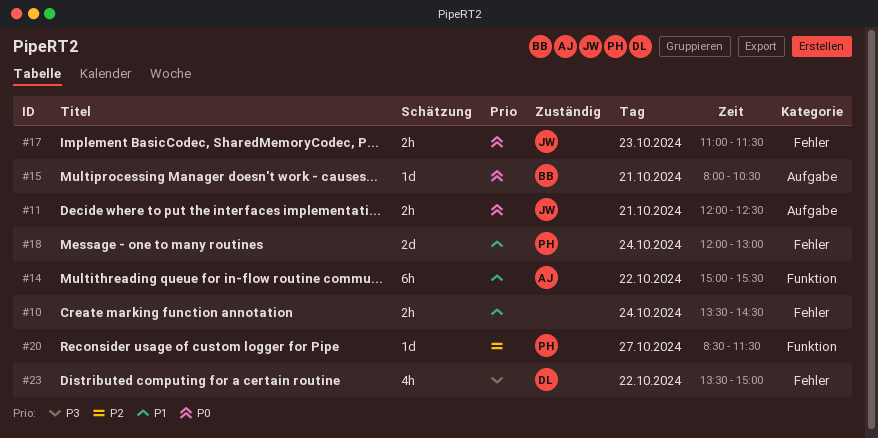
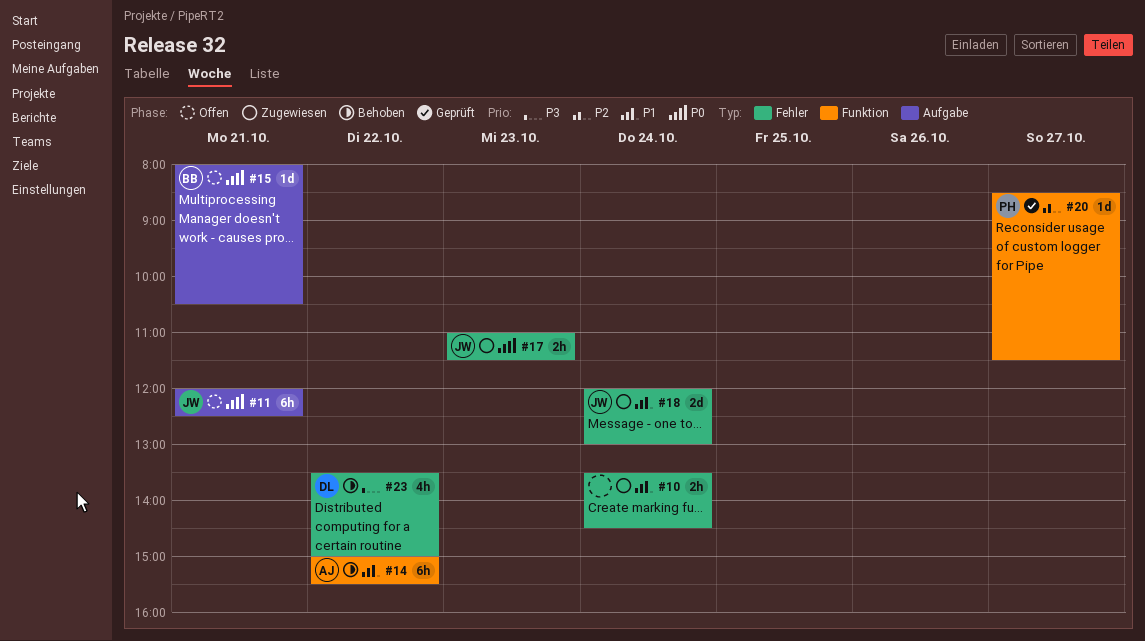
#11, estimate: 2h -> 6h
#18, owner: PH -> JW

